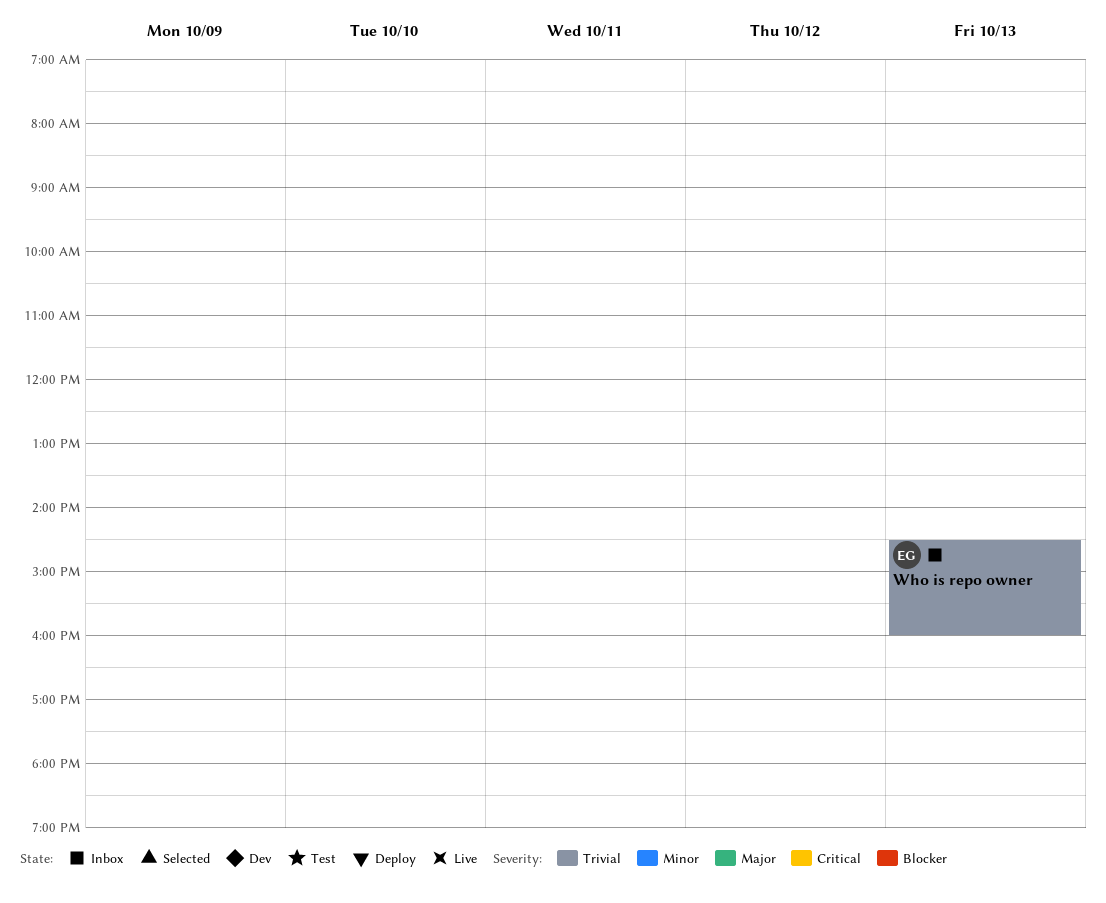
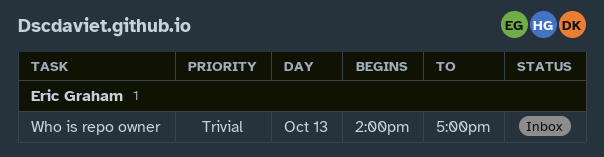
Who is repo owner, begins: 14:30 -> 14:00
Who is repo owner, ends: 16:00 -> 17:00

